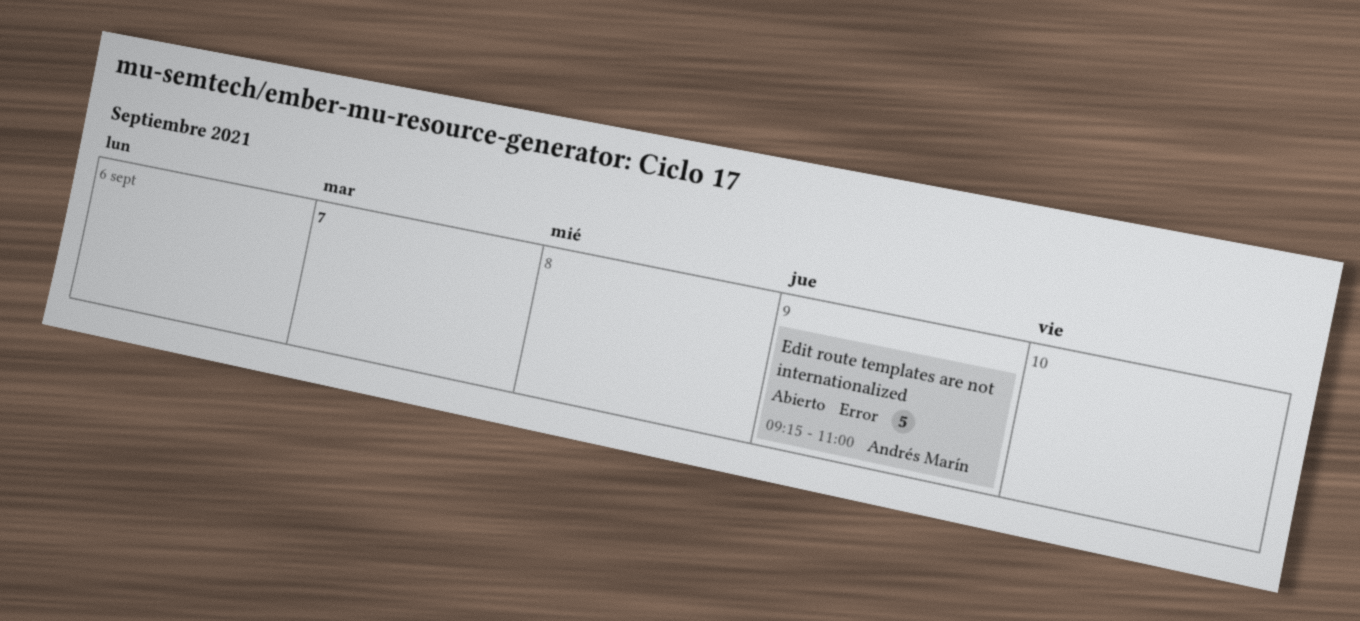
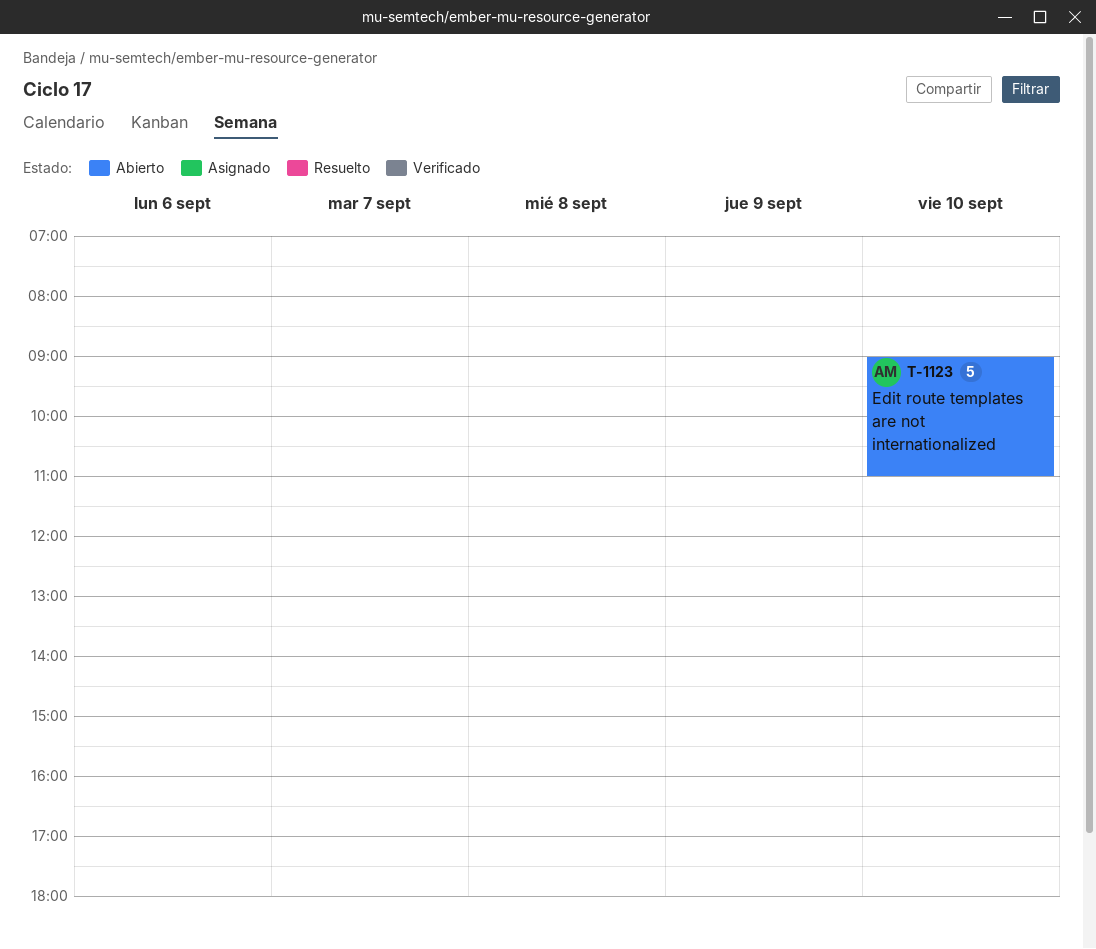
Edit route templates are not internationalized, day: Sep 9 -> Sep 10
Edit route templates are not internationalized, begins: 09:15 -> 09:00

